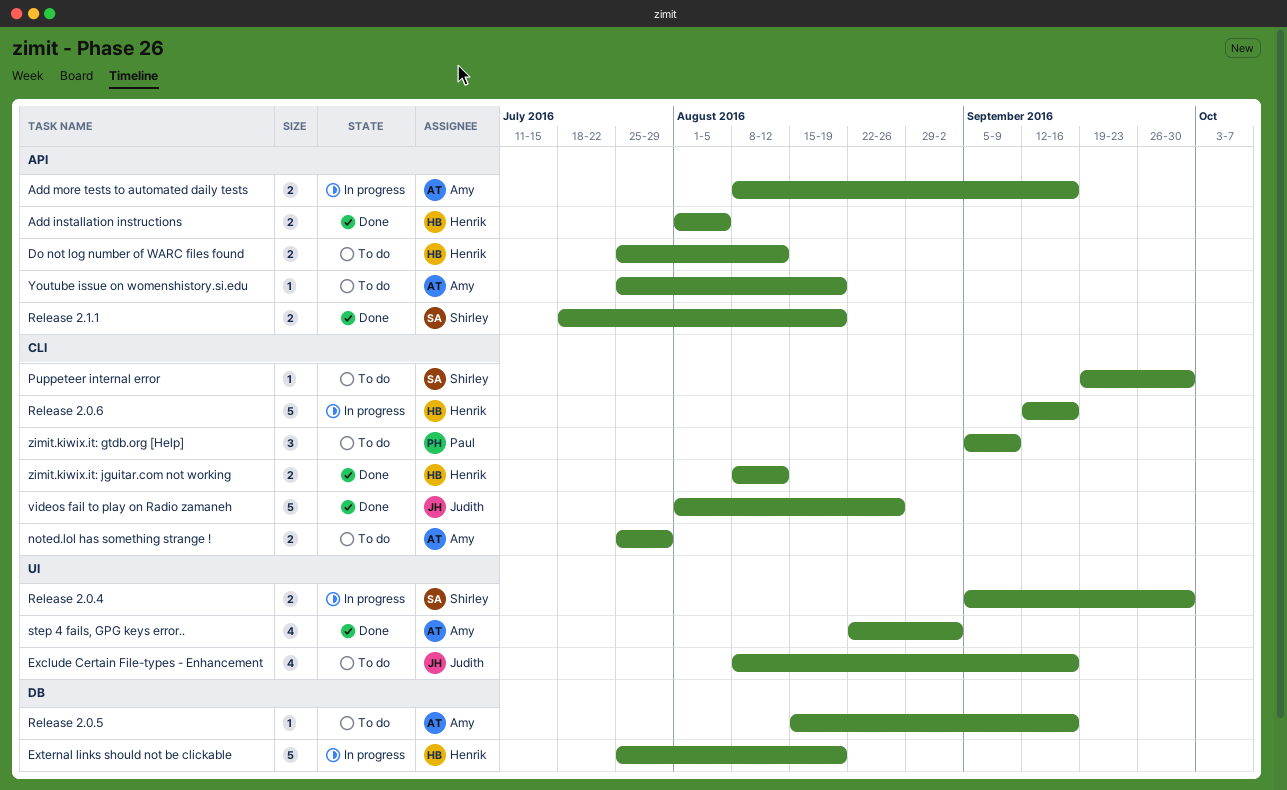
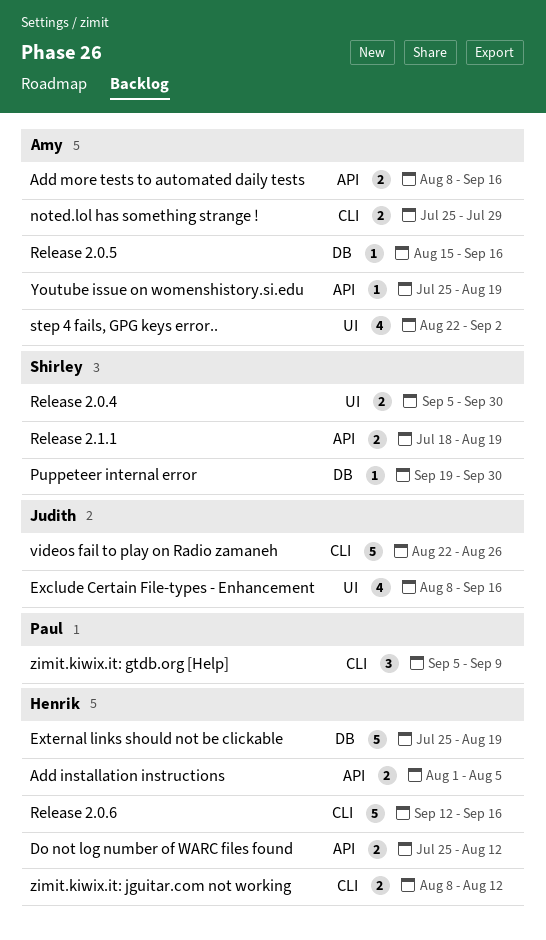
Puppeteer internal error, label: CLI -> DB
videos fail to play on Radio zamaneh, start: Aug 1 -> Aug 22

